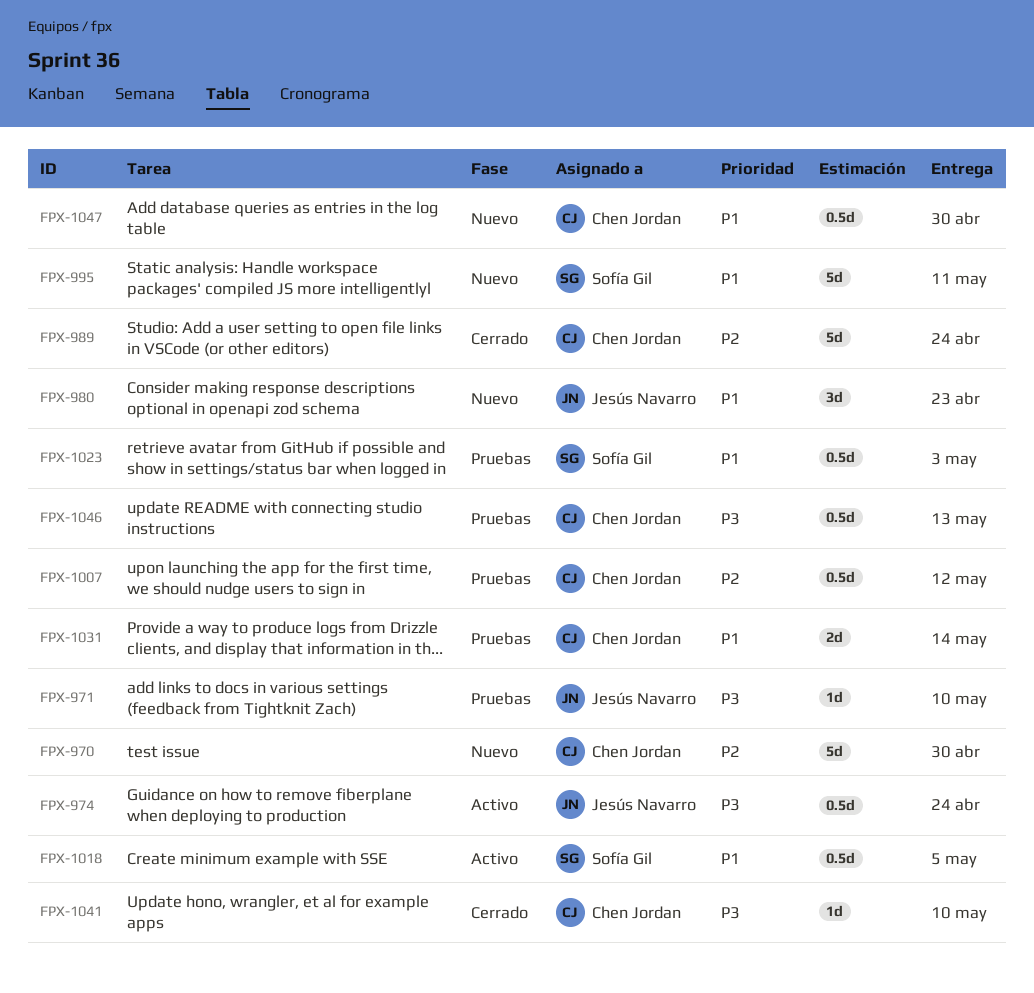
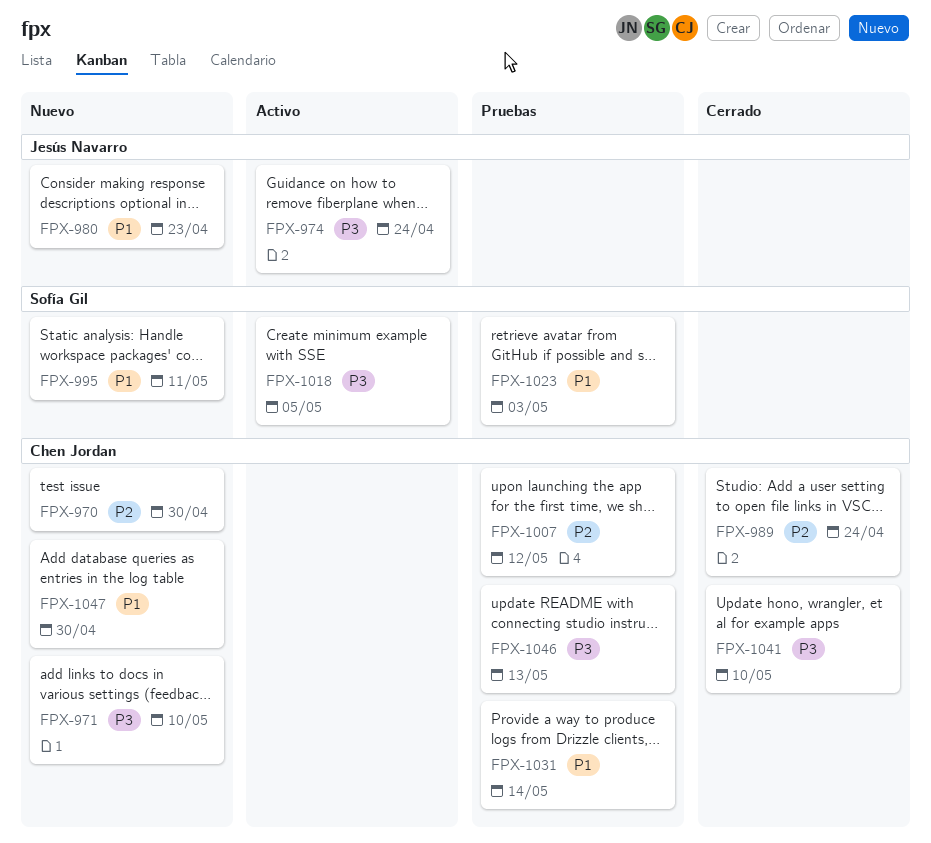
FPX-971, status: Pruebas -> Nuevo
FPX-971, owner: Jesús Navarro -> Chen Jordan
FPX-1018, priority: P1 -> P3

